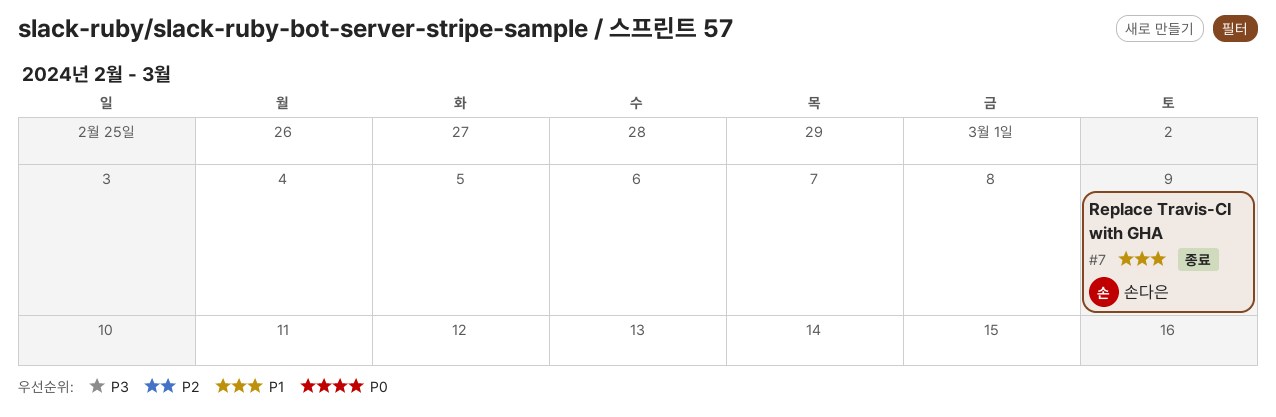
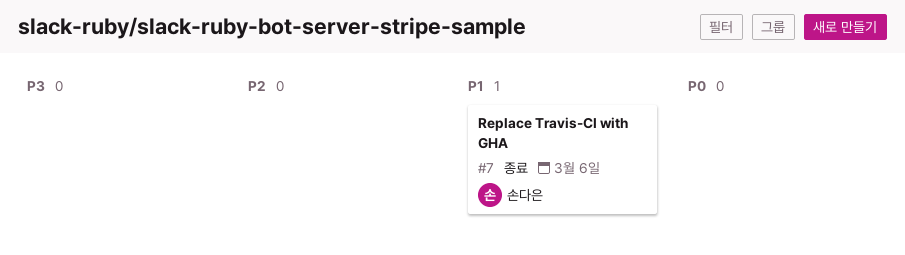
#7, due: Mar 9 -> Mar 6

